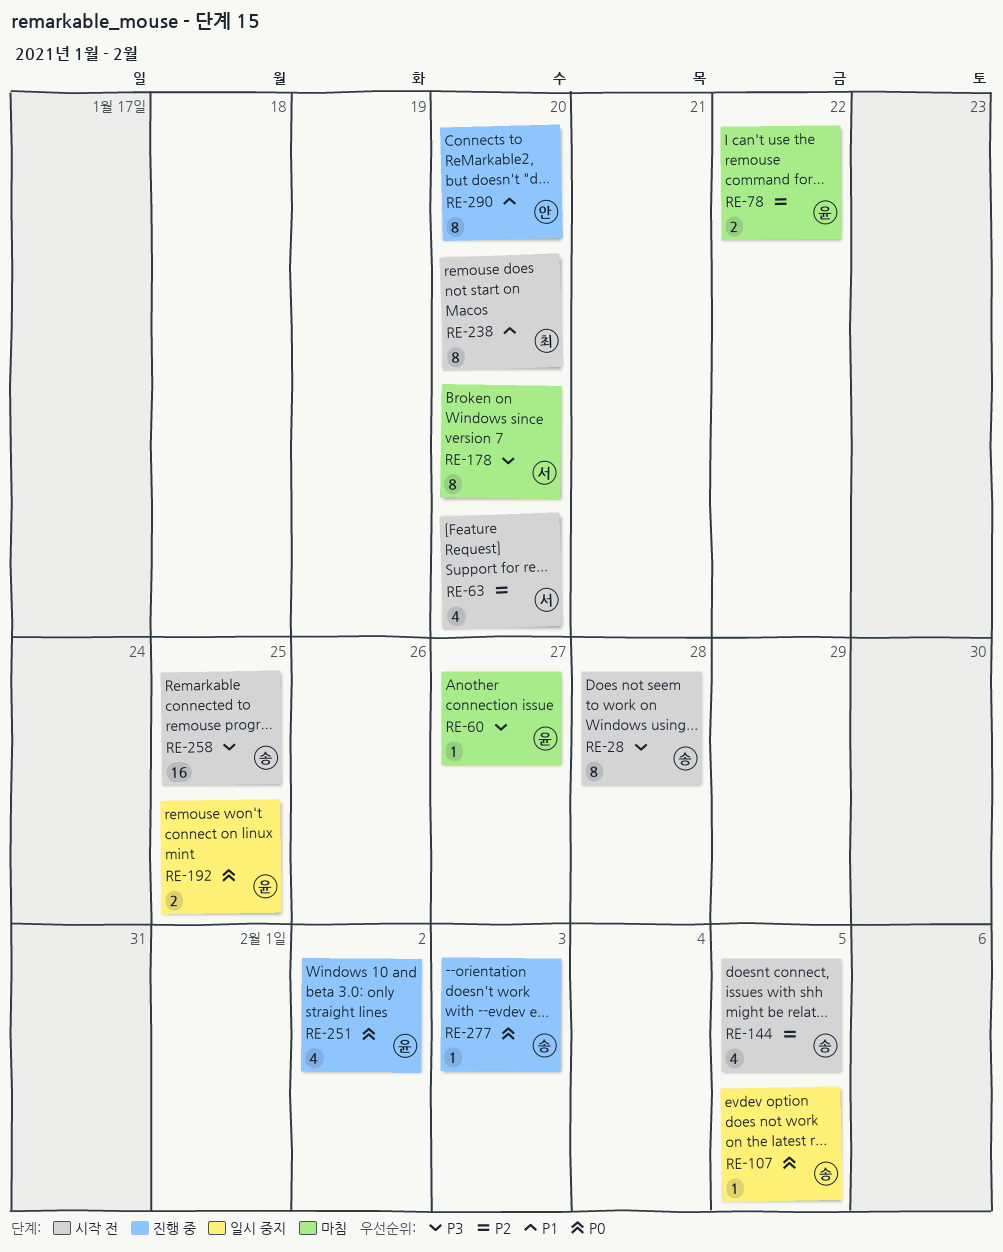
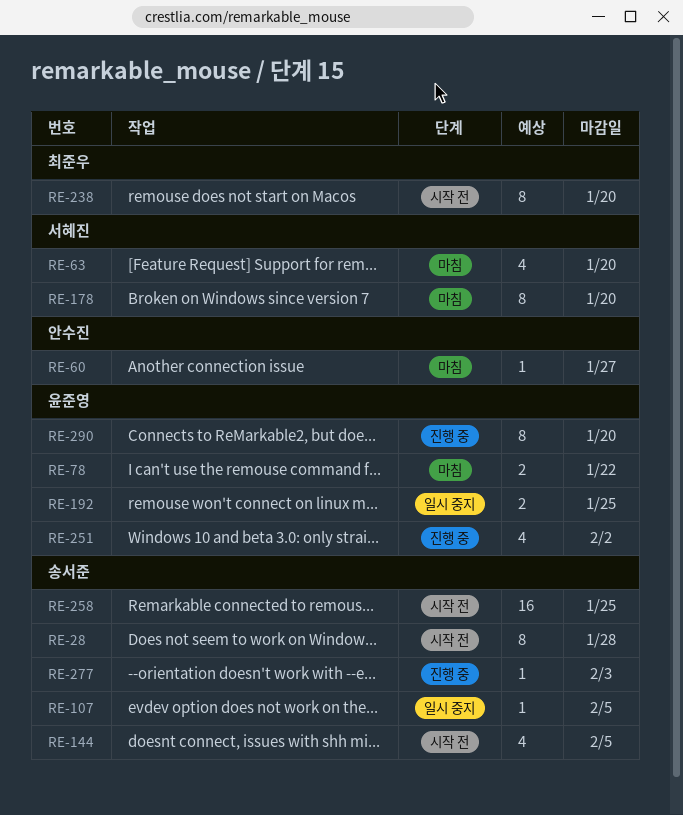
RE-60, owner: 윤준영 -> 안수진
RE-63, status: 시작 전 -> 마침
RE-290, owner: 안수진 -> 윤준영

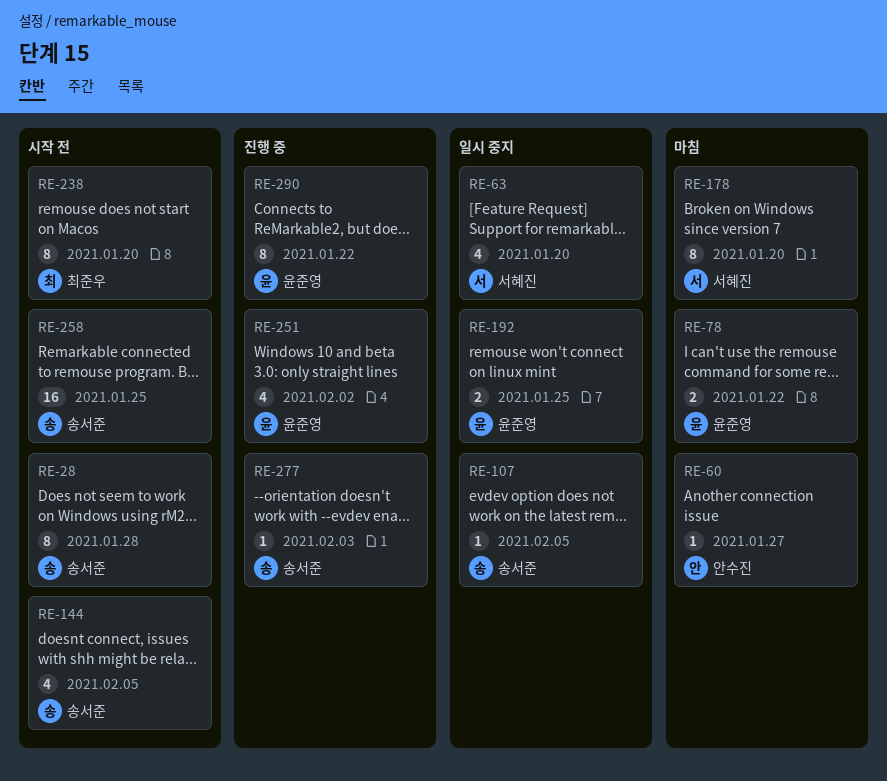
RE-63, status: 마침 -> 일시 중지
RE-290, due: Jan 20 -> Jan 22

